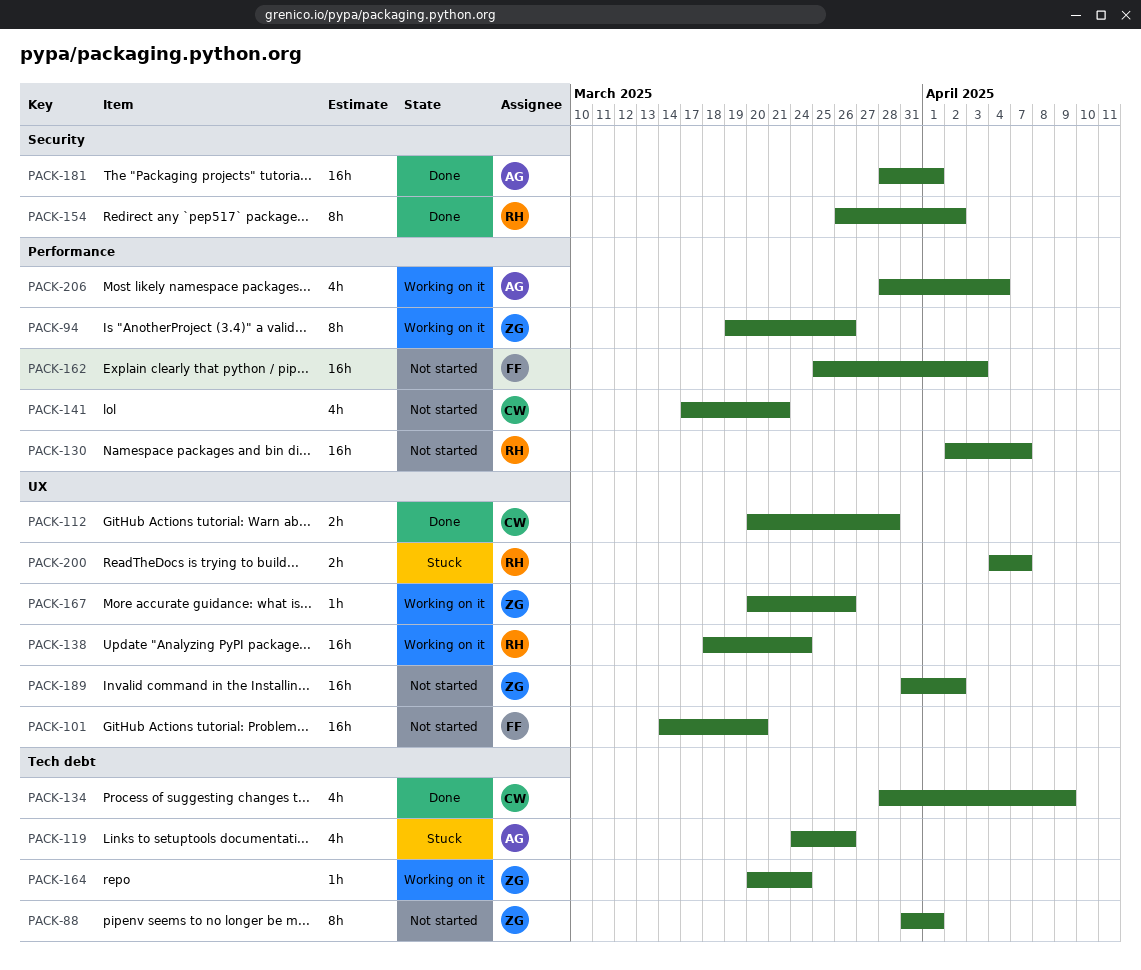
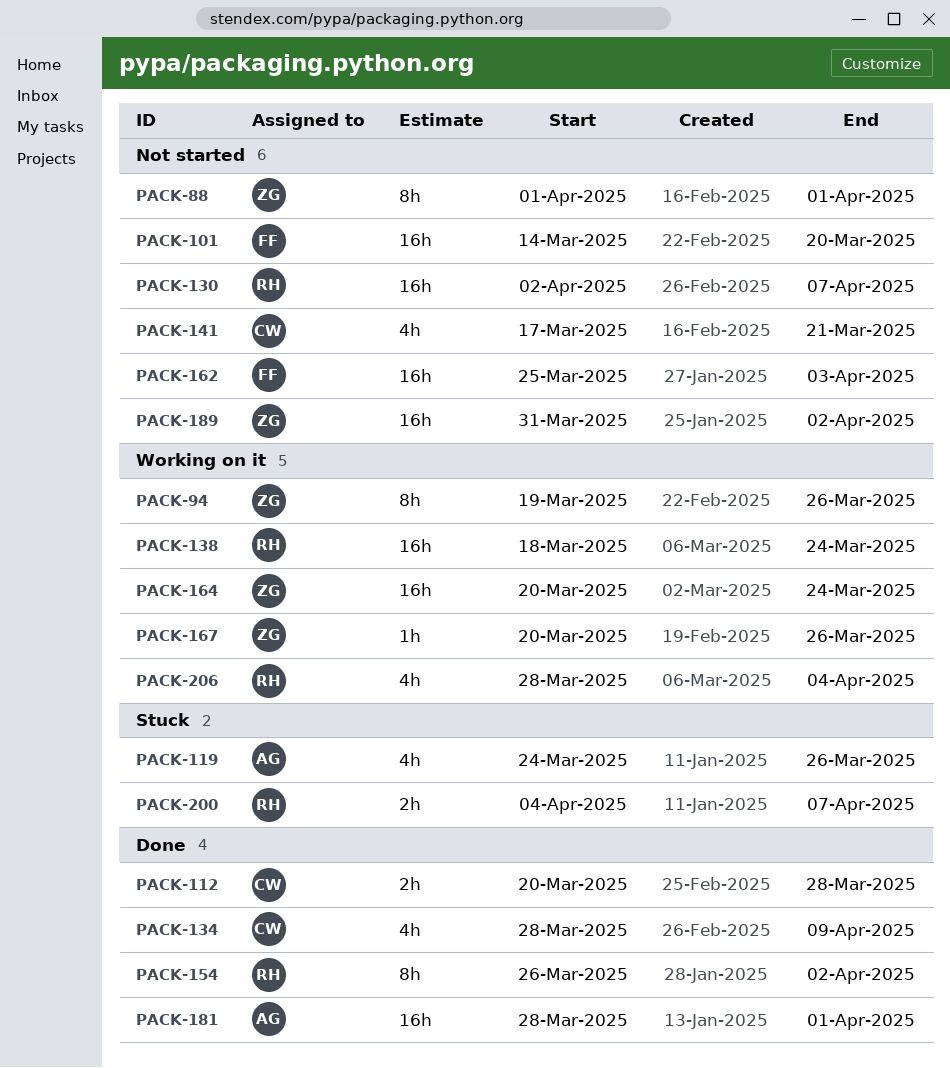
PACK-88, start: Mar 31 -> Apr 1
PACK-164, estimate: 1h -> 16h
PACK-206, owner: AG -> RH

